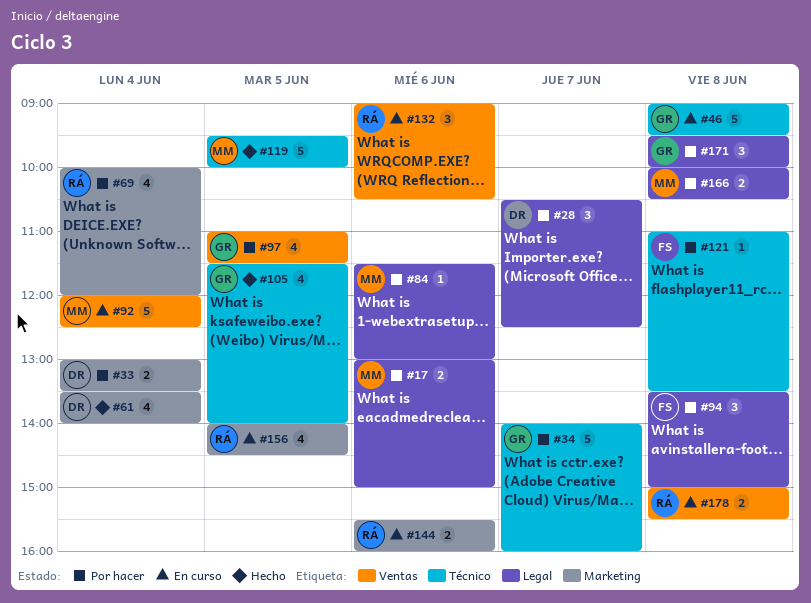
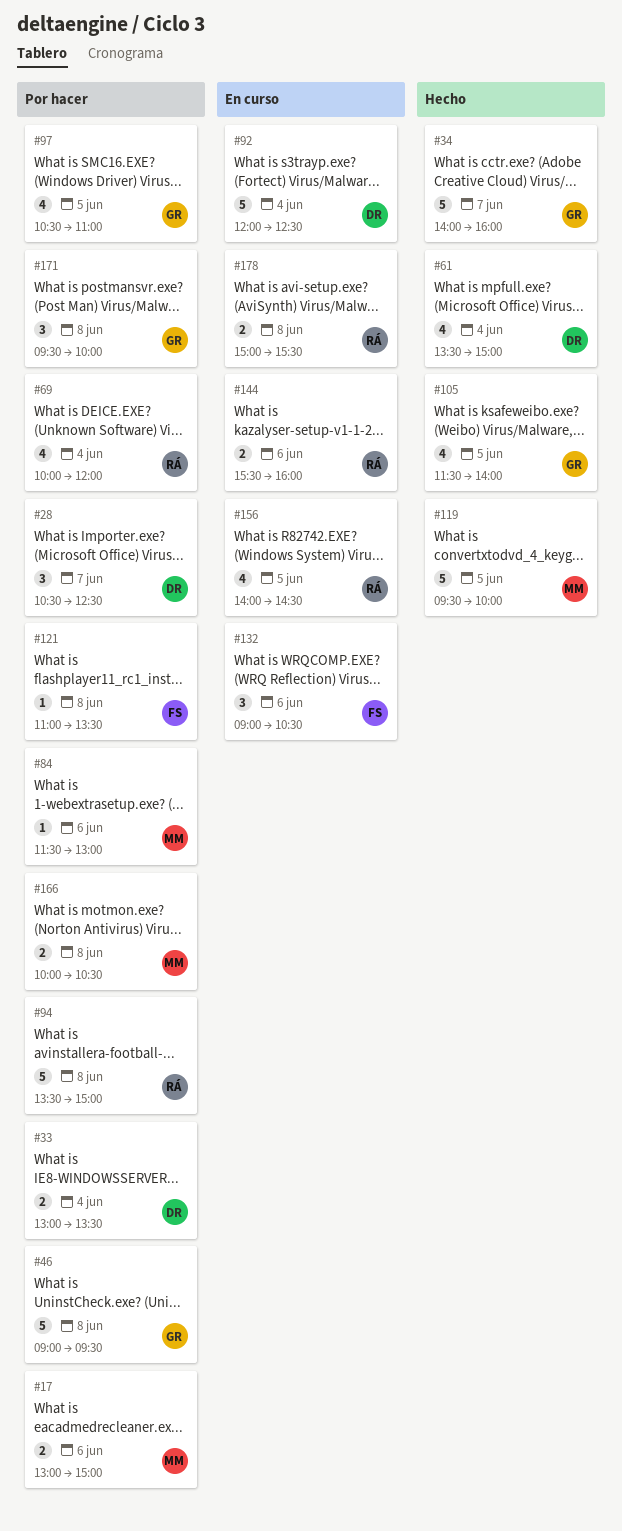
#34, status: Por hacer -> Hecho
#46, status: En curso -> Por hacer
#61, ends: 14:00 -> 15:00
#92, owner: MM -> DR
#94, owner: FS -> RÁ
#94, estimate: 3 -> 5
#97, begins: 11:00 -> 10:30
#97, ends: 11:30 -> 11:00
#132, owner: RÁ -> FS

